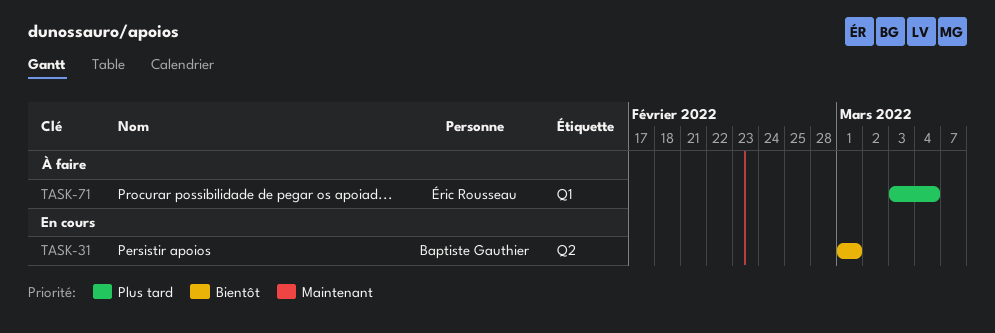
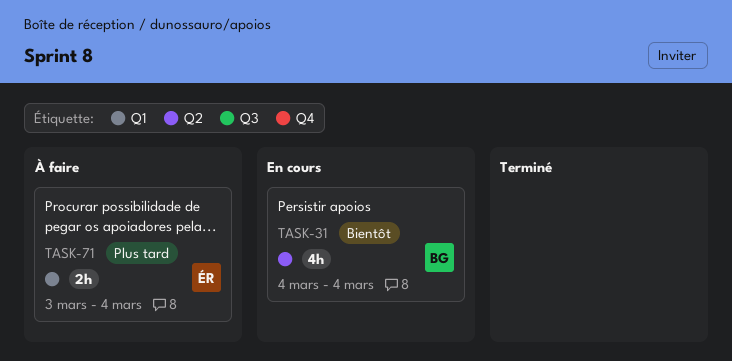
TASK-31, start: Mar 1 -> Mar 4
TASK-31, due: Mar 1 -> Mar 4

